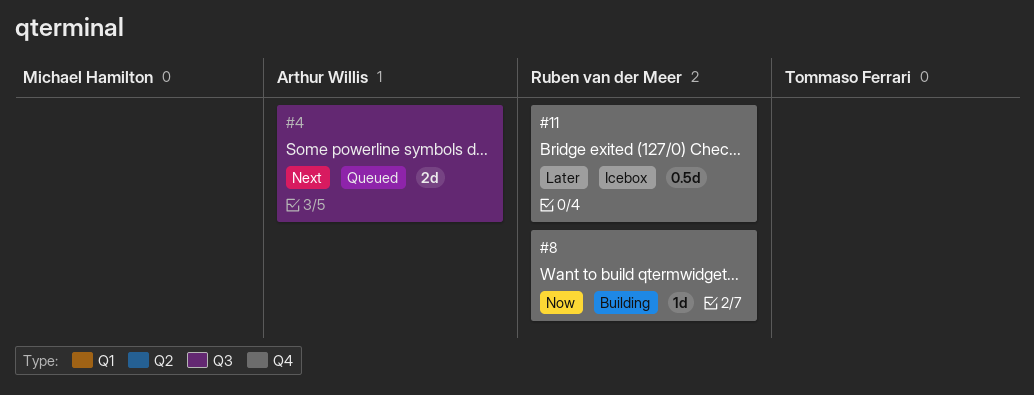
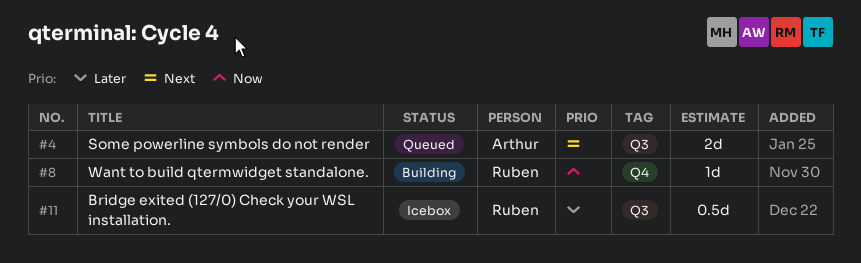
#11, label: Q4 -> Q3

